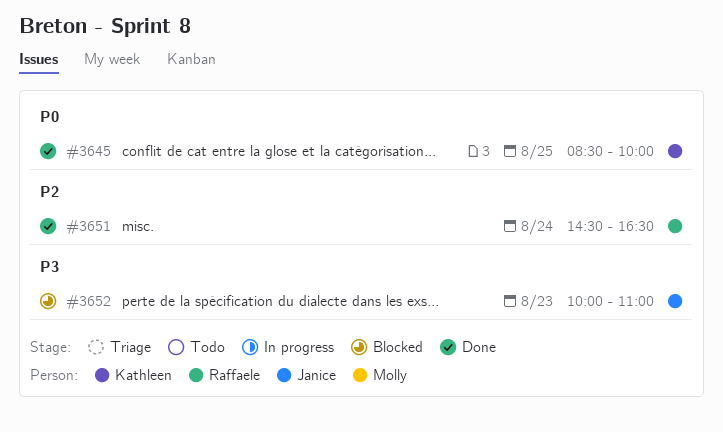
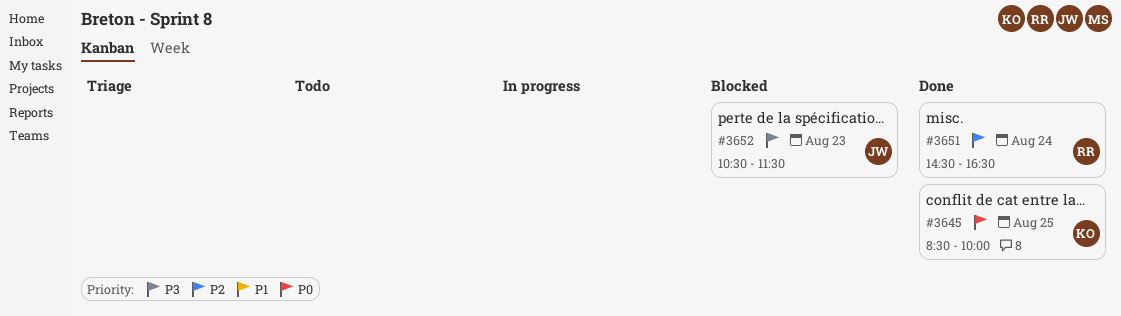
#3652, begins: 10:00 -> 10:30
#3652, ends: 11:00 -> 11:30

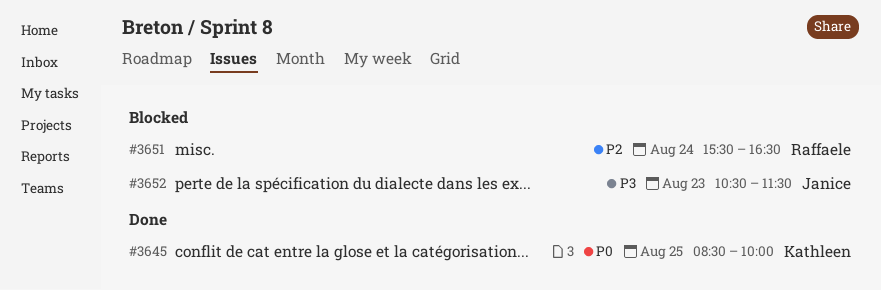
#3651, status: Done -> Blocked
#3651, begins: 14:30 -> 15:30

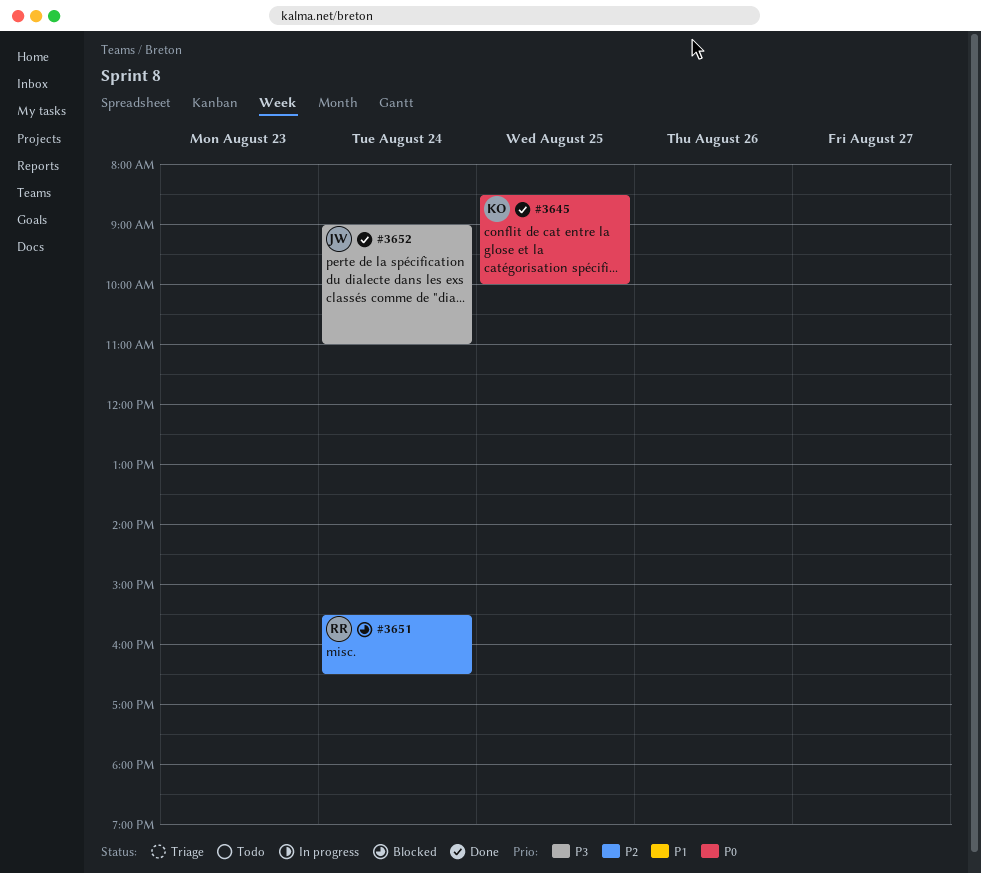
#3652, status: Blocked -> Done
#3652, day: Aug 23 -> Aug 24
#3652, begins: 10:30 -> 09:00
#3652, ends: 11:30 -> 11:00

